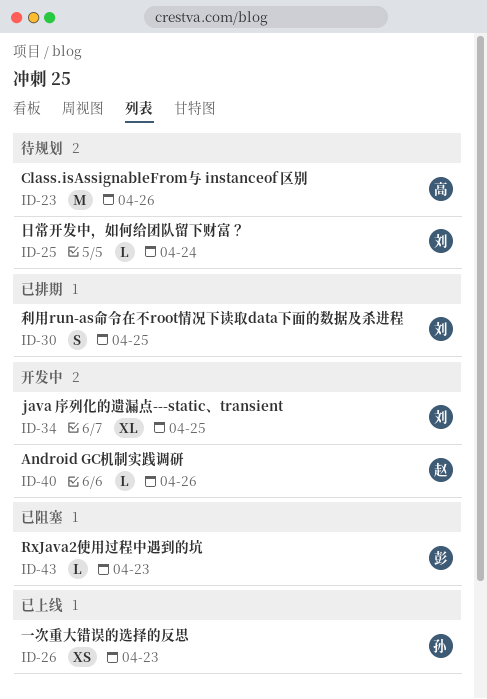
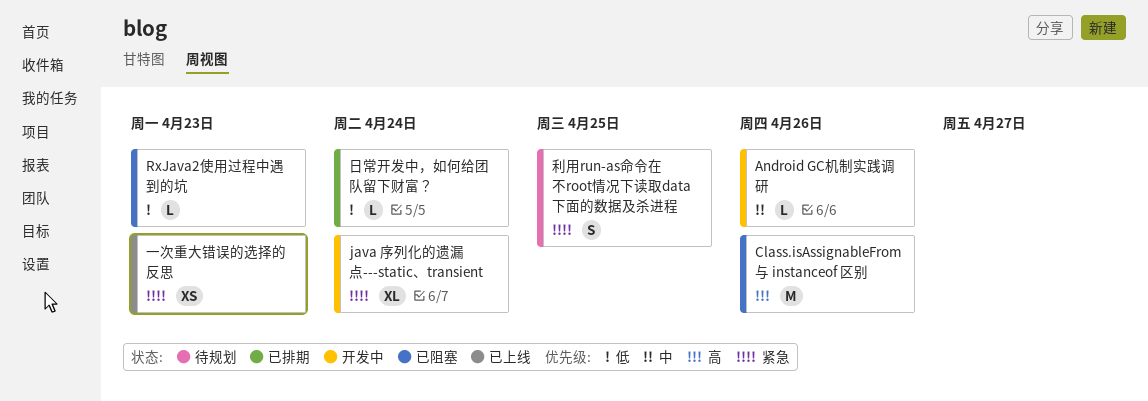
Class.isAssignableFrom与 instanceof 区别, status: 待规划 -> 已阻塞
java 序列化的遗漏点---static、transient, due: Apr 25 -> Apr 24
利用run-as命令在不root情况下读取data下面的数据及杀进程, status: 已排期 -> 待规划
日常开发中，如何给团队留下财富？, status: 待规划 -> 已排期

